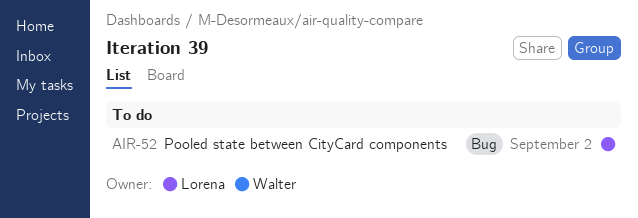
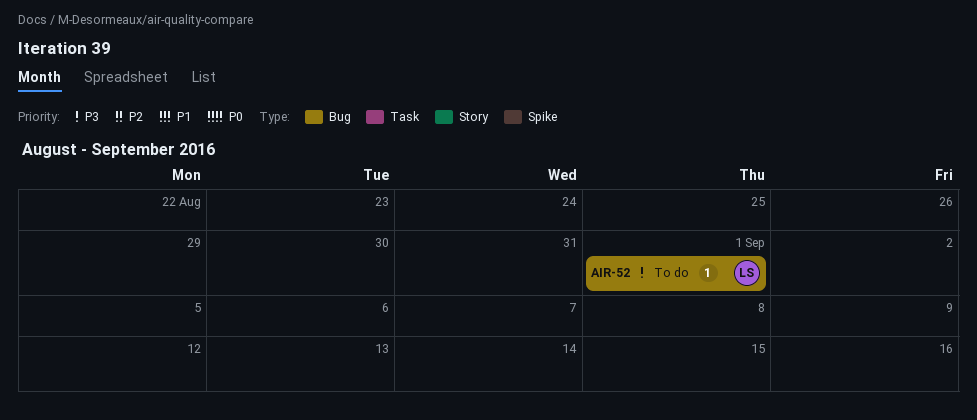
AIR-52, due: Sep 2 -> Sep 1

